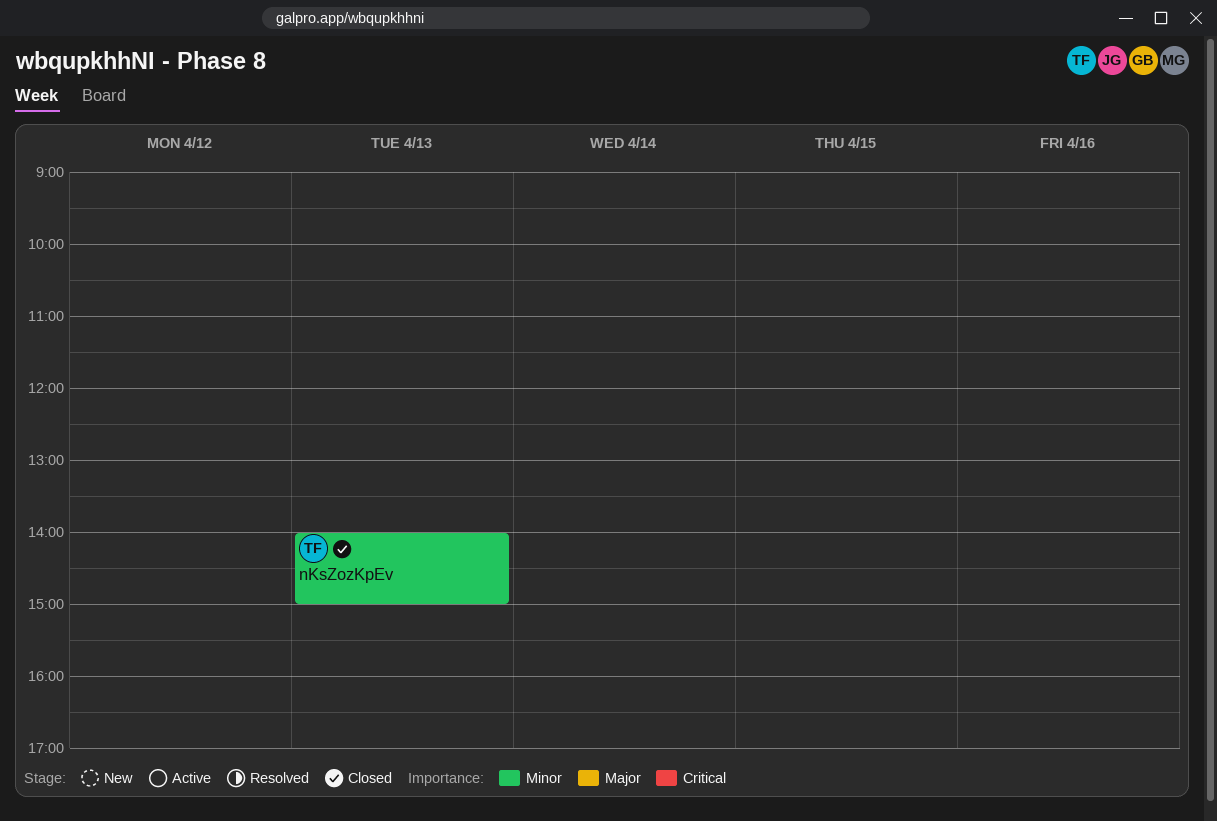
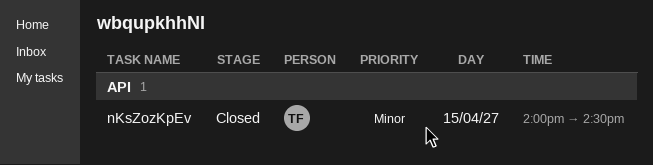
nKsZozKpEv, day: Apr 13 -> Apr 15
nKsZozKpEv, ends: 15:00 -> 14:30

